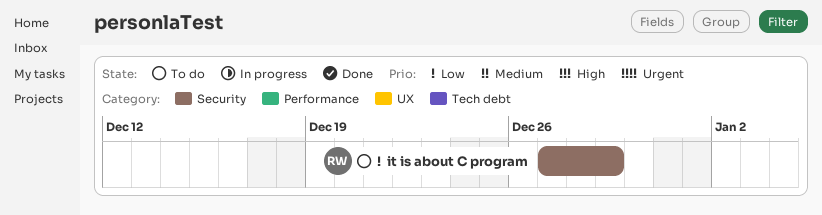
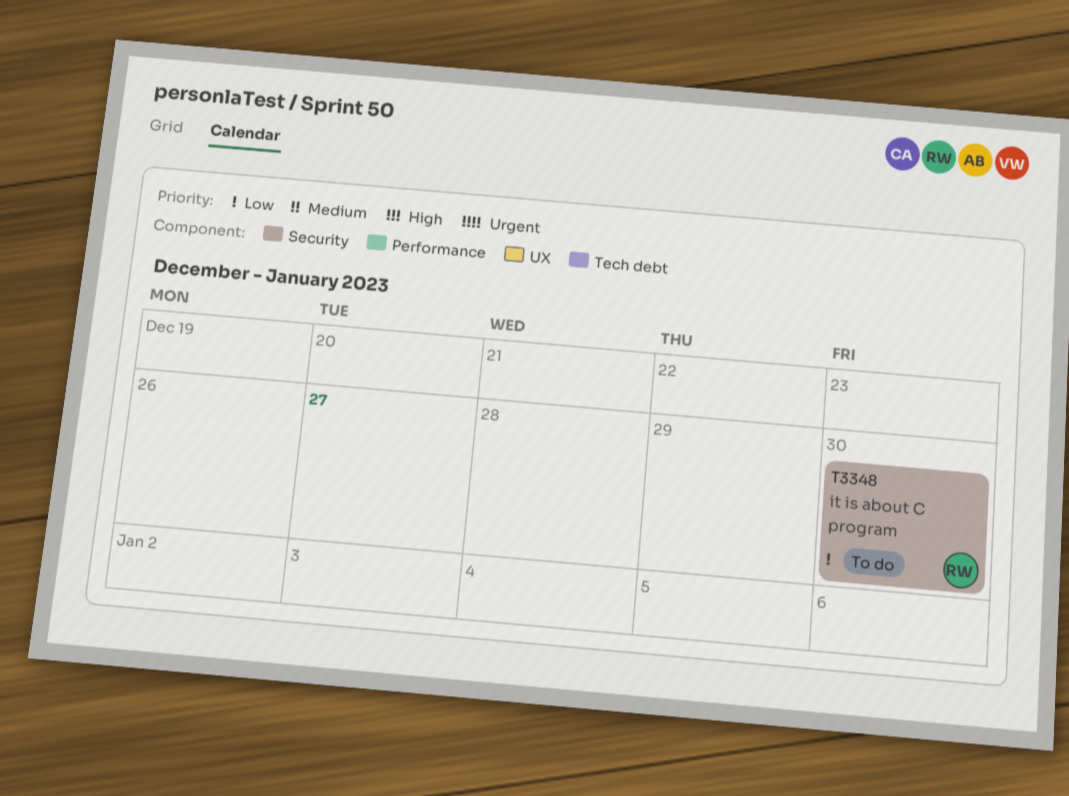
it is about C program, due: Dec 29 -> Dec 30

